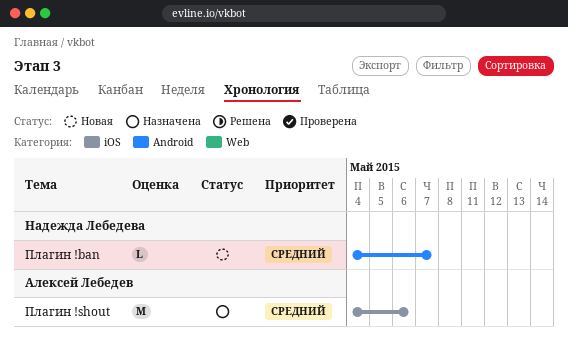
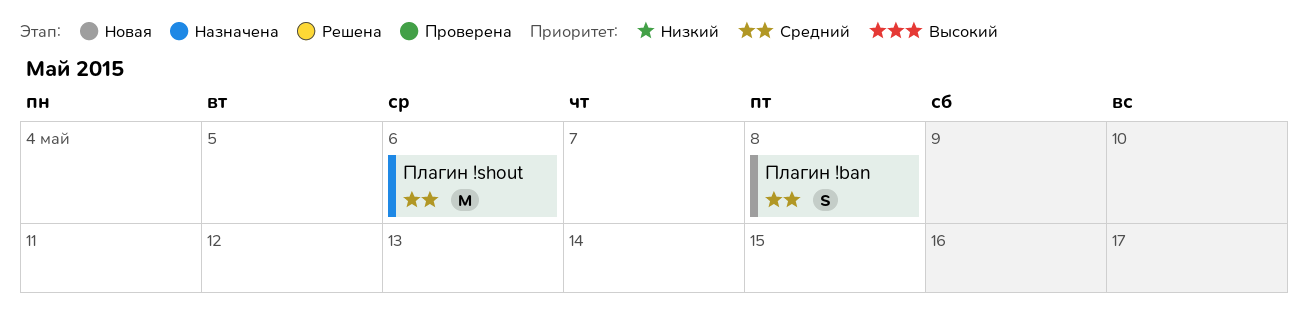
Плагин !ban, estimate: L -> S
Плагин !ban, due: May 7 -> May 8

